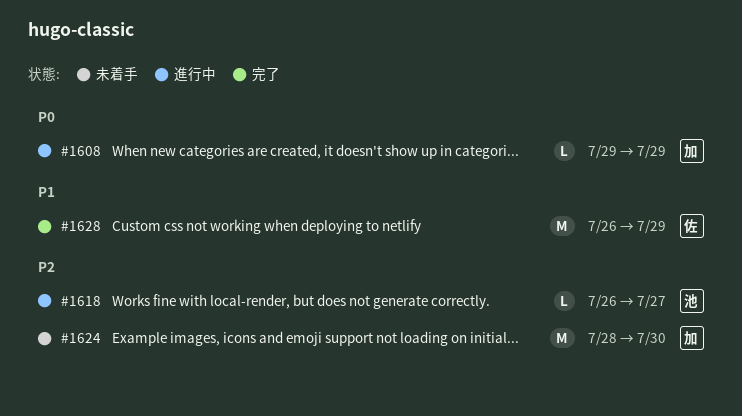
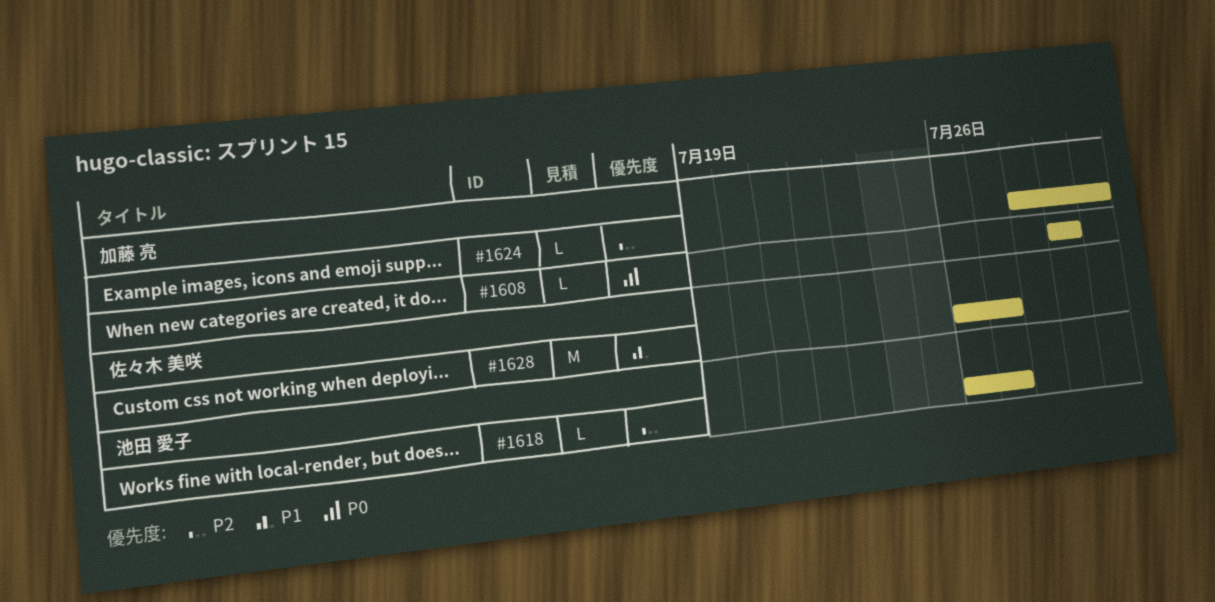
#1624, estimate: M -> L
#1628, due: Jul 29 -> Jul 27

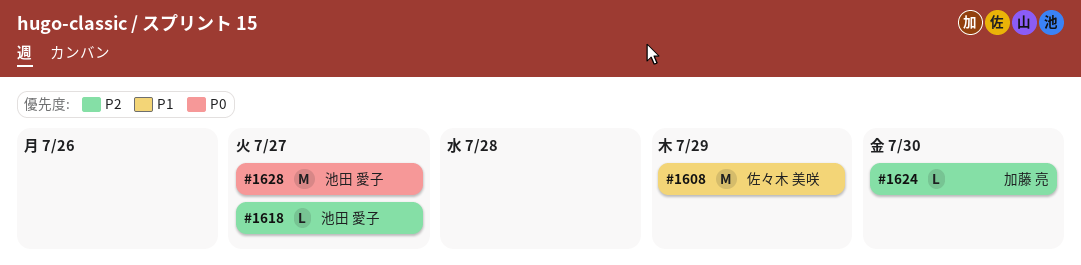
#1608, owner: 加藤 亮 -> 佐々木 美咲
#1608, priority: P0 -> P1
#1608, estimate: L -> M
#1628, owner: 佐々木 美咲 -> 池田 愛子
#1628, priority: P1 -> P0

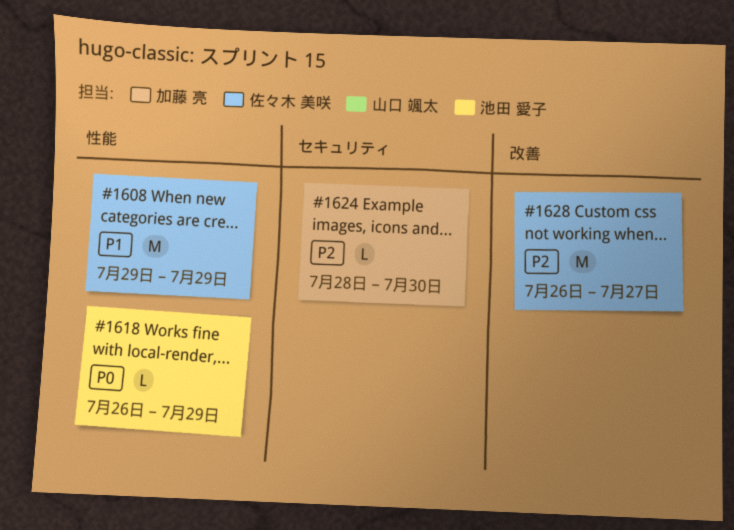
#1618, priority: P2 -> P0
#1618, due: Jul 27 -> Jul 29
#1628, owner: 池田 愛子 -> 佐々木 美咲
#1628, priority: P0 -> P2

